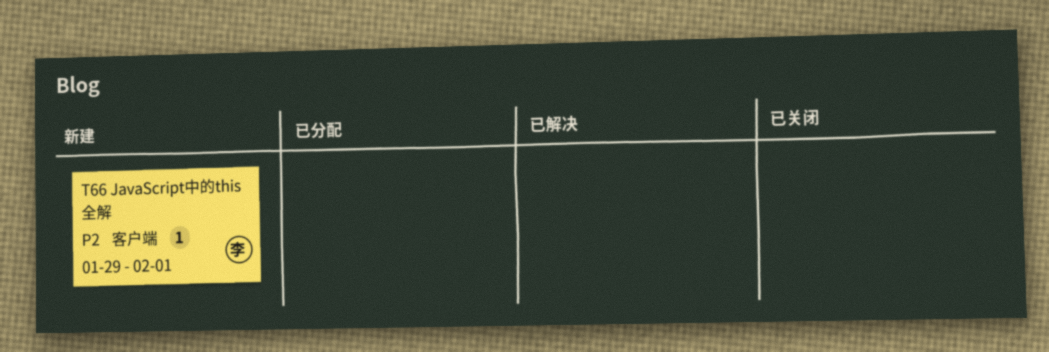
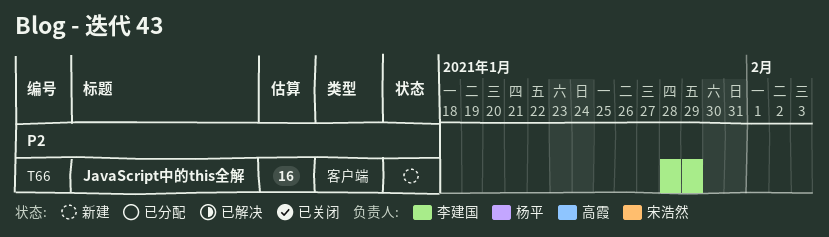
T66, estimate: 1 -> 16
T66, start: Jan 29 -> Jan 28
T66, due: Feb 1 -> Jan 29

